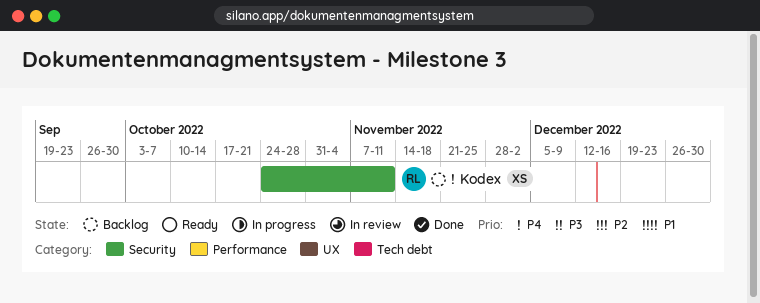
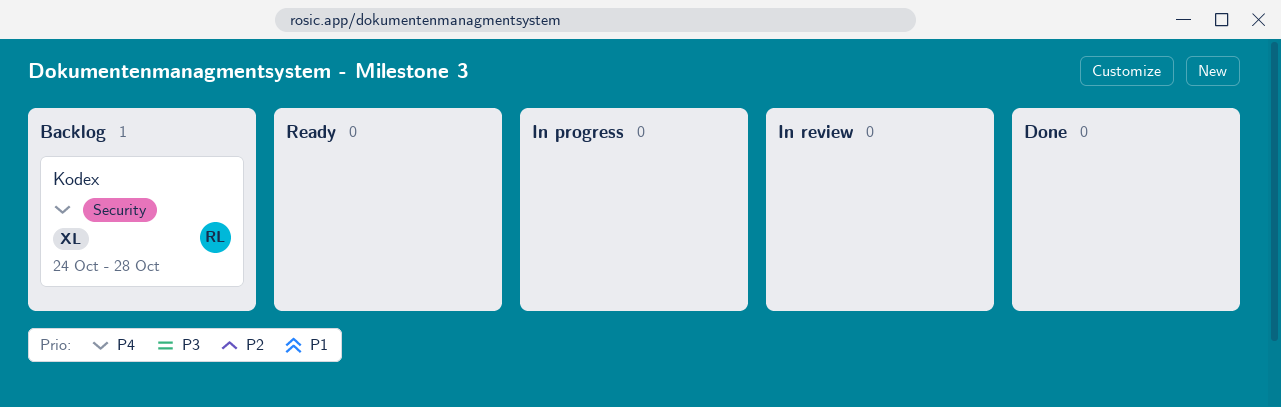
Kodex, estimate: XS -> XL
Kodex, due: Nov 11 -> Oct 28

